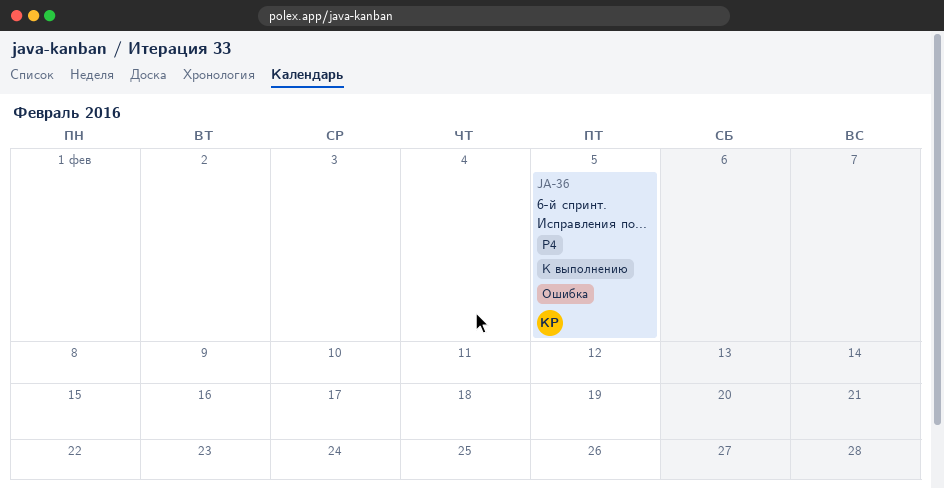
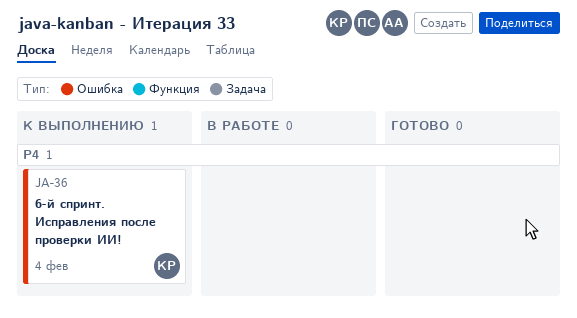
JA-36, due: Feb 5 -> Feb 4

